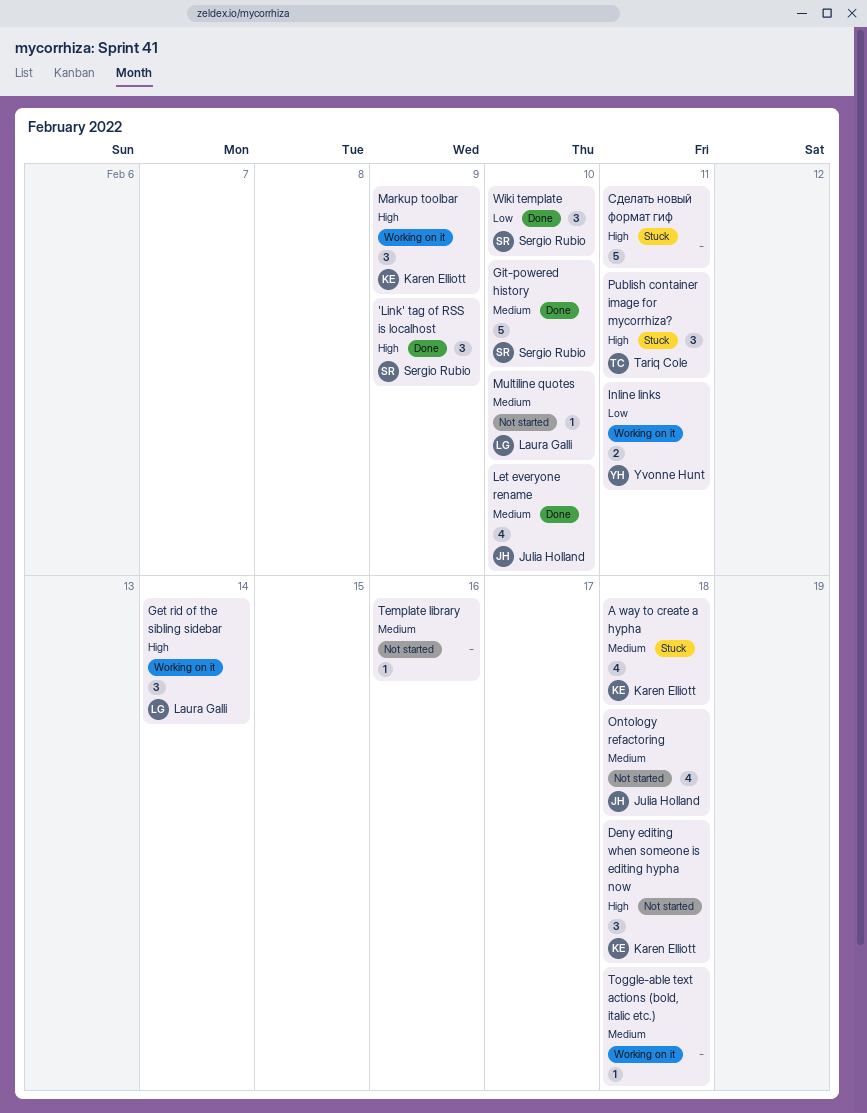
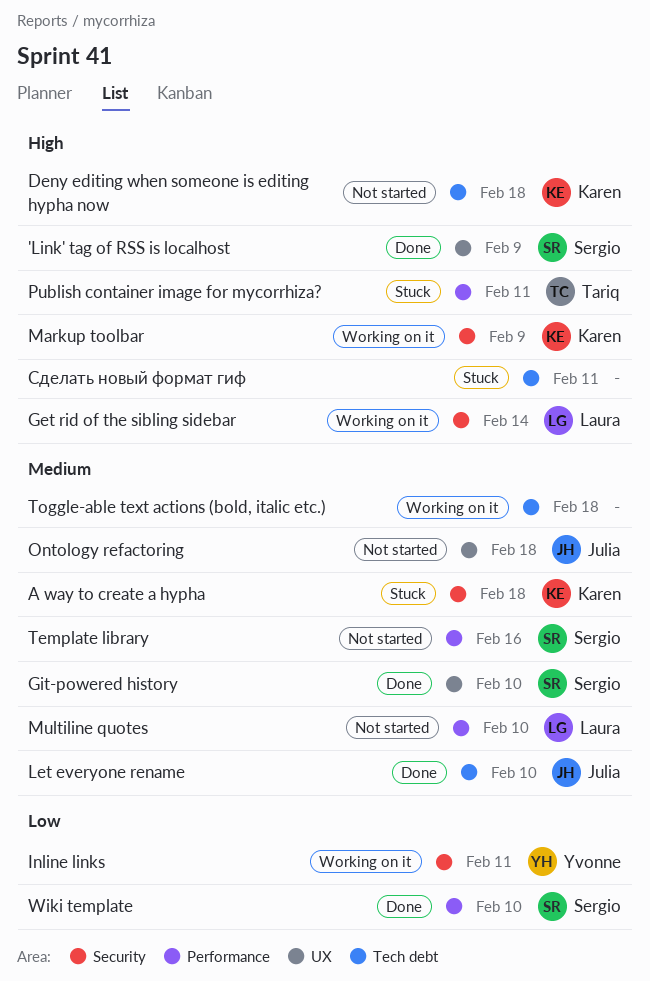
Template library, owner: none -> Sergio Rubio

